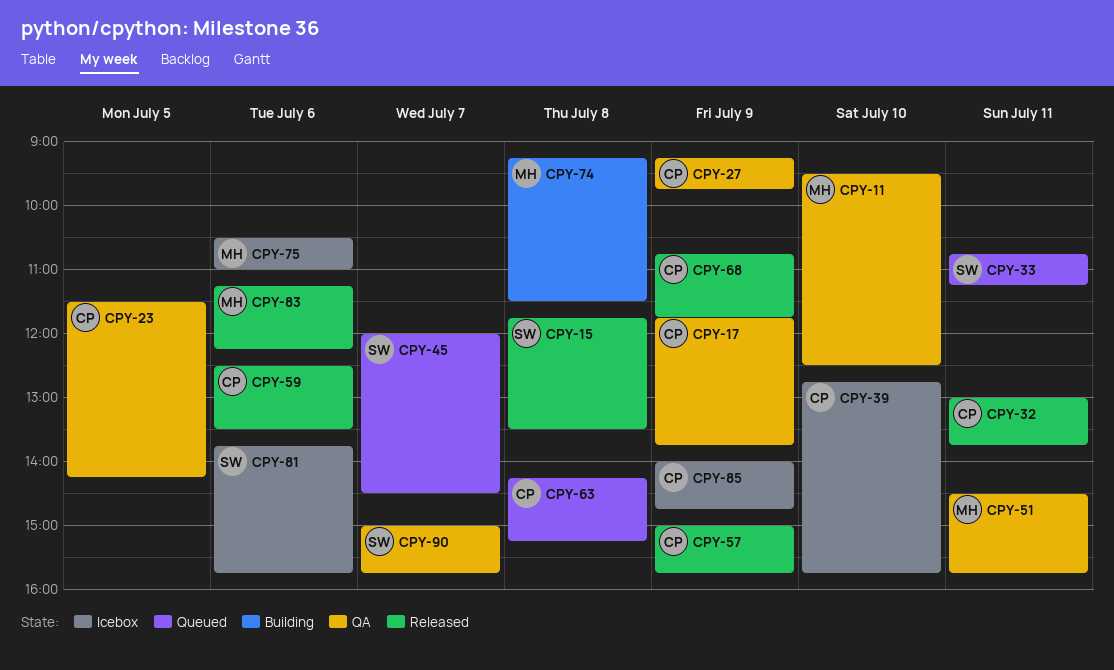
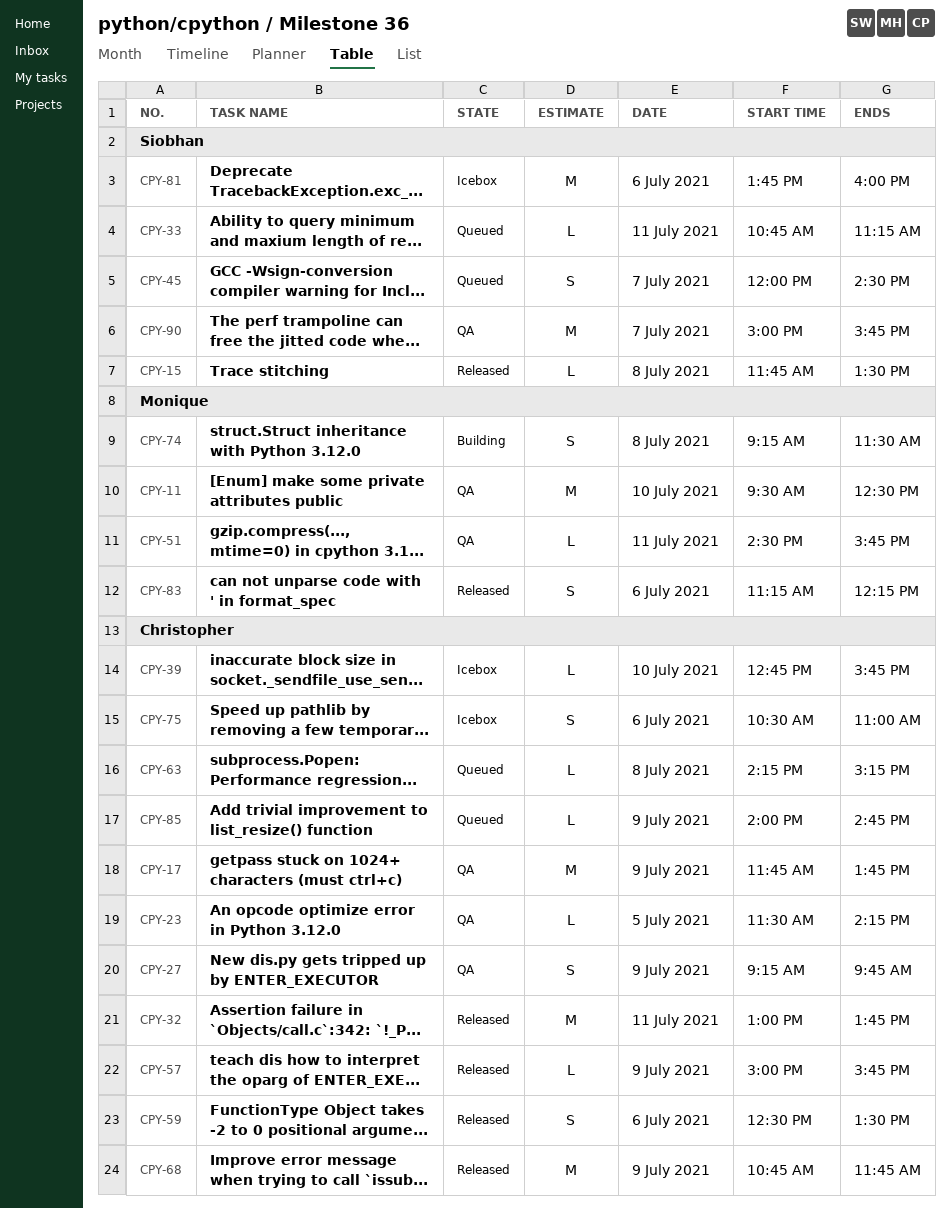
CPY-75, owner: Monique -> Christopher
CPY-81, ends: 15:45 -> 16:00
CPY-85, status: Icebox -> Queued

